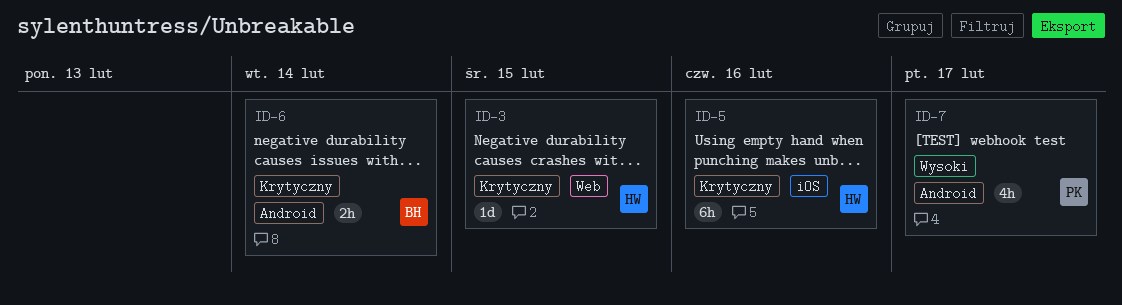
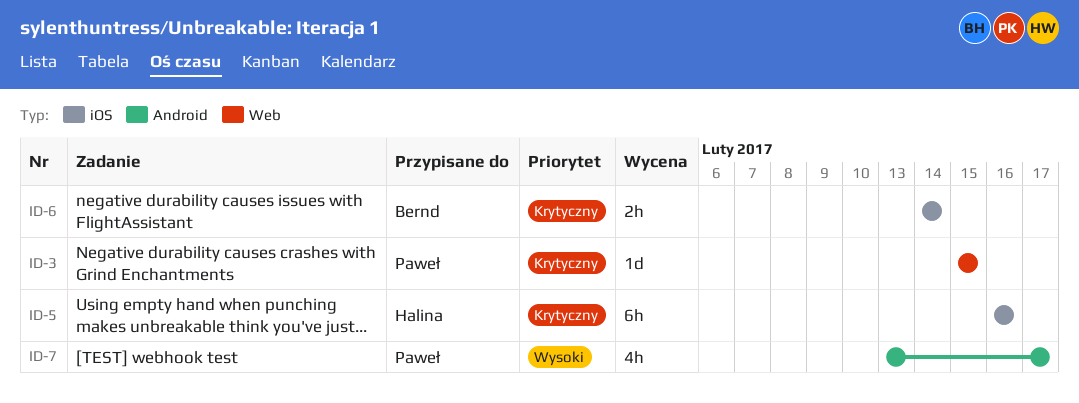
ID-3, owner: Halina -> Paweł
ID-6, label: Android -> iOS

